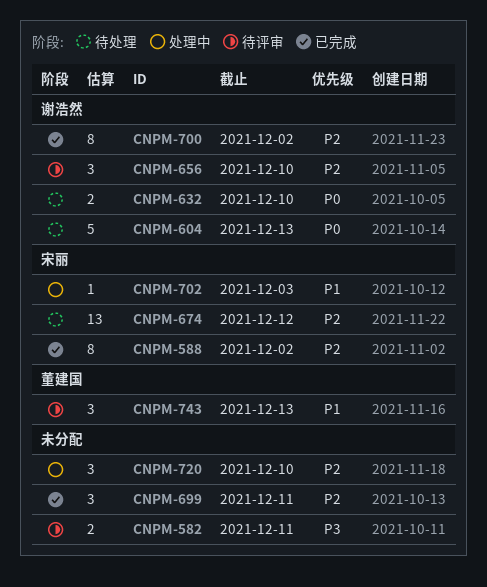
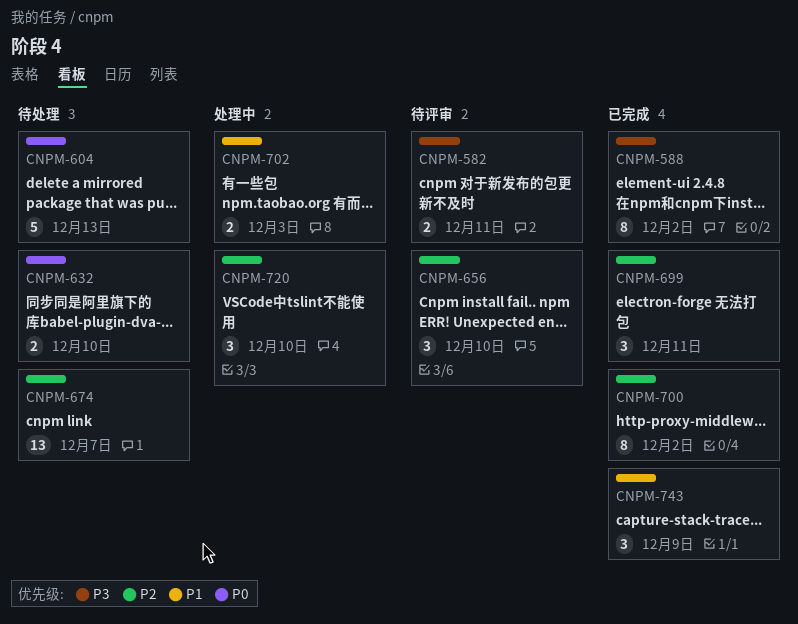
CNPM-588, priority: P2 -> P3
CNPM-674, due: Dec 12 -> Dec 7
CNPM-702, estimate: 1 -> 2
CNPM-743, status: 待评审 -> 已完成
CNPM-743, due: Dec 13 -> Dec 9

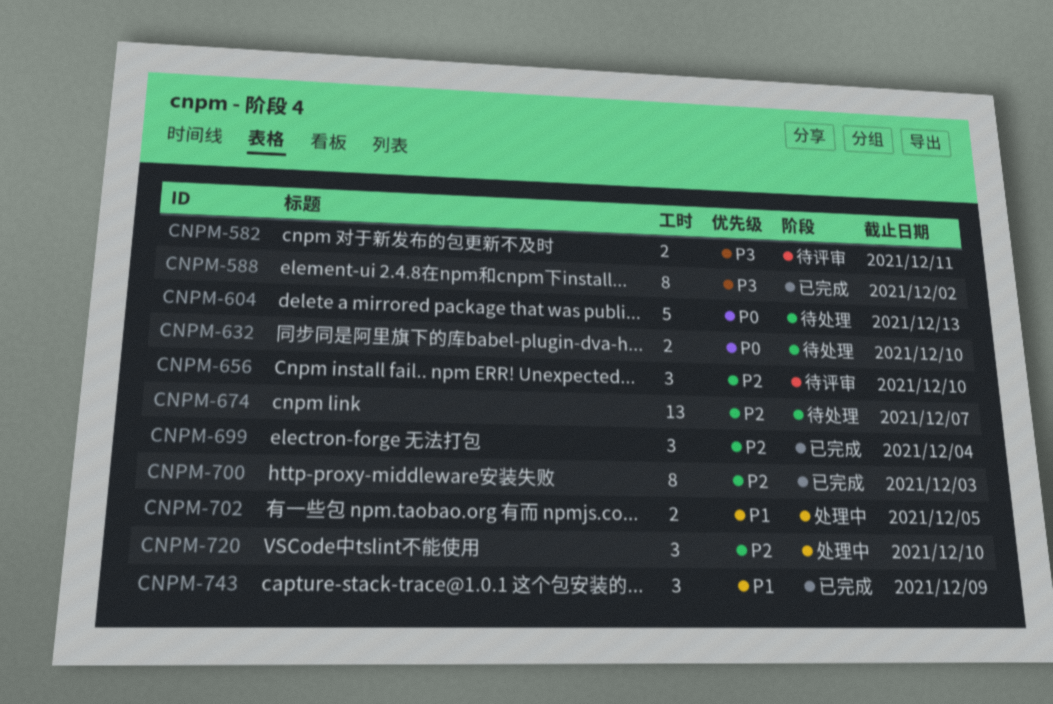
CNPM-699, due: Dec 11 -> Dec 4
CNPM-700, due: Dec 2 -> Dec 3
CNPM-702, due: Dec 3 -> Dec 5

